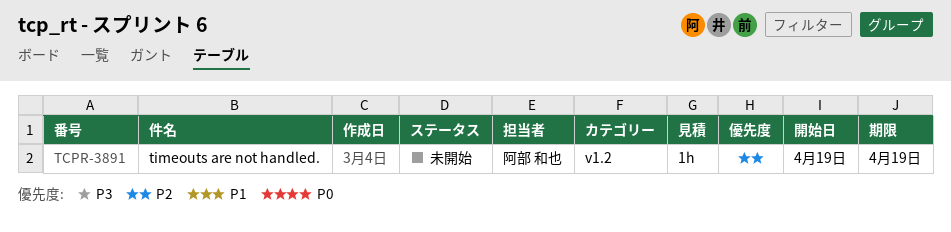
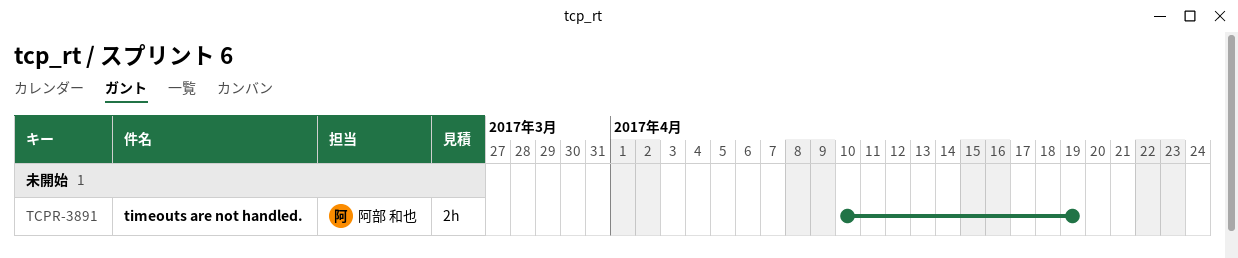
TCPR-3891, estimate: 1h -> 2h
TCPR-3891, start: Apr 19 -> Apr 10

